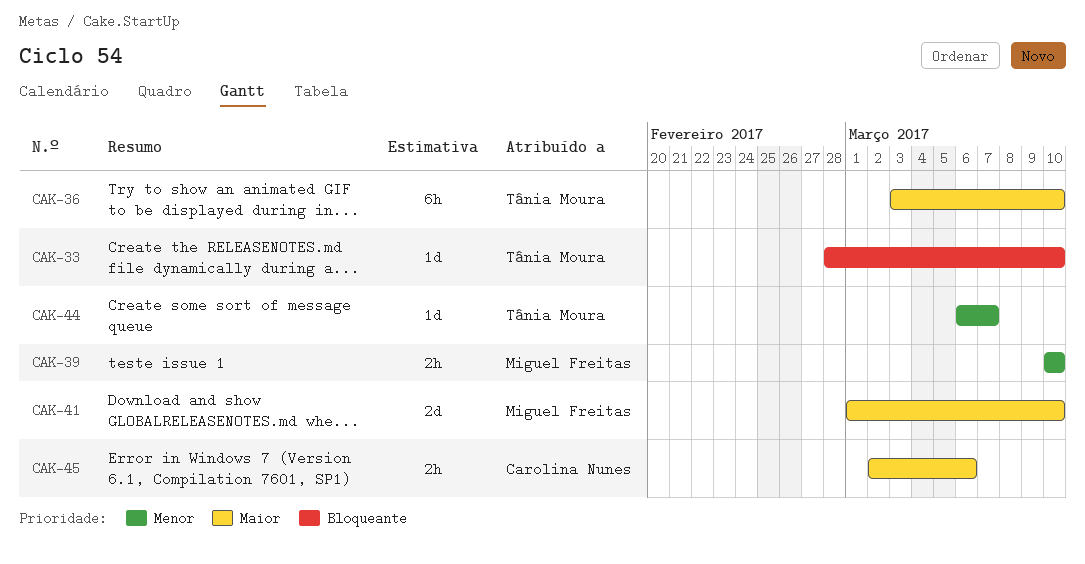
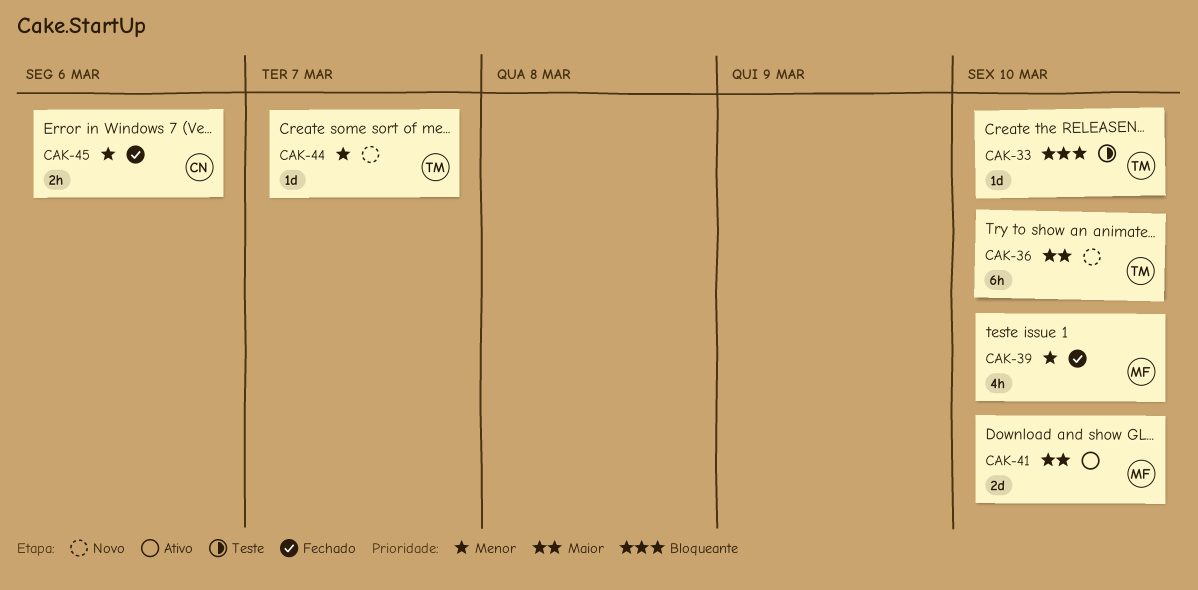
CAK-39, estimate: 2h -> 4h
CAK-45, priority: Maior -> Menor

